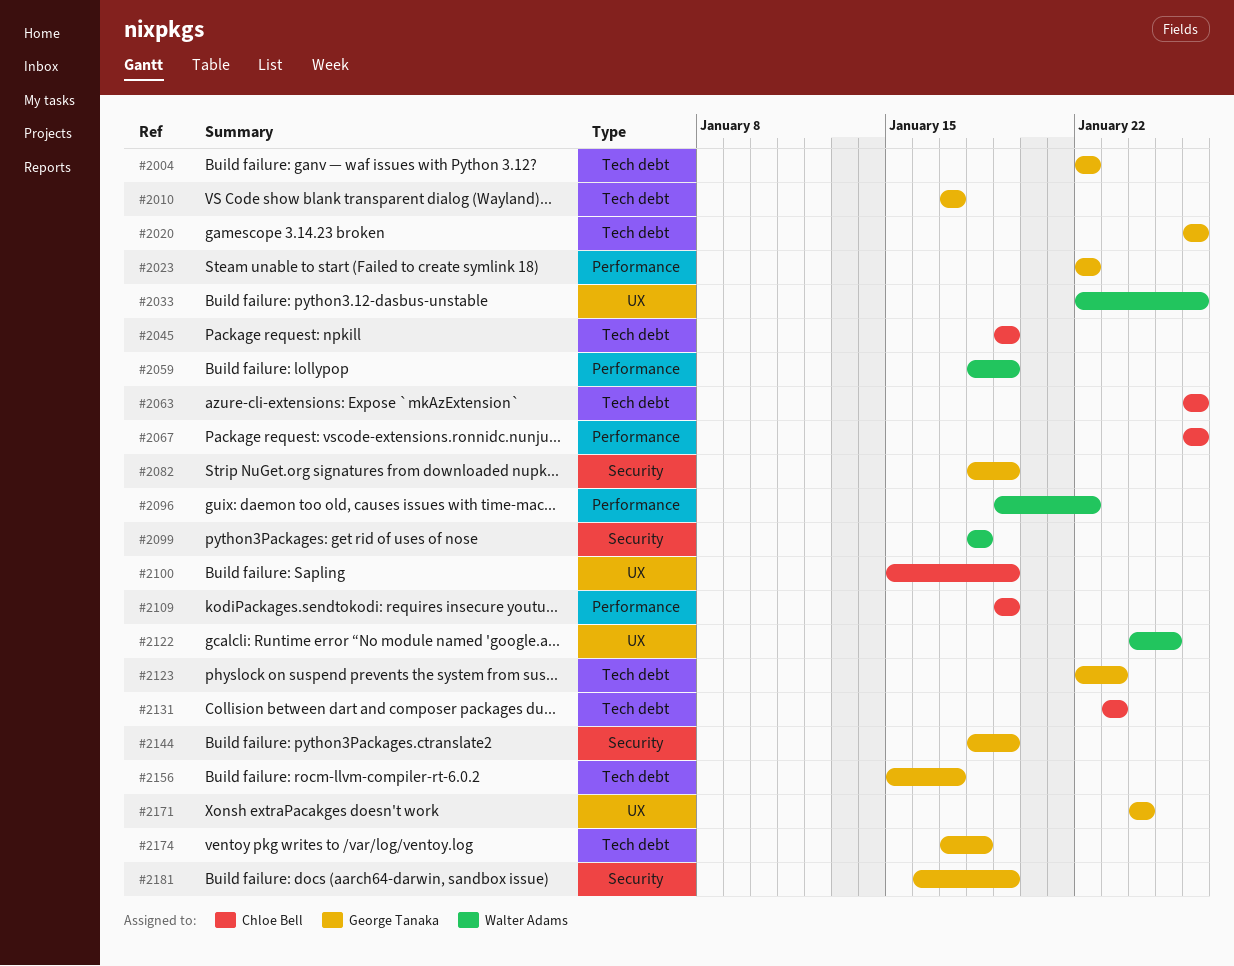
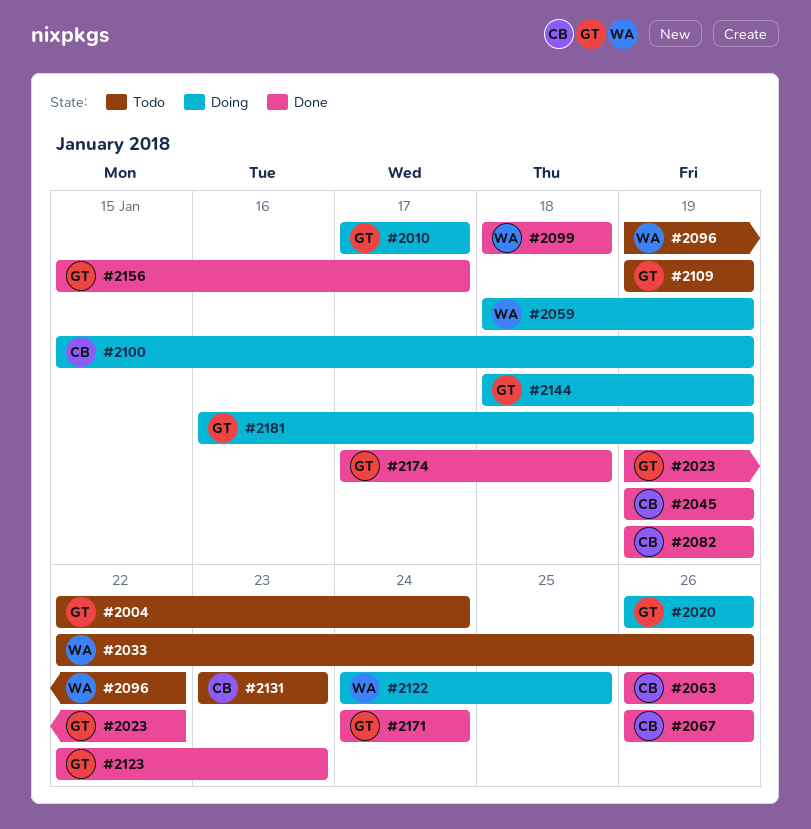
#2004, due: Jan 22 -> Jan 24
#2023, start: Jan 22 -> Jan 19
#2082, owner: George Tanaka -> Chloe Bell
#2082, start: Jan 18 -> Jan 19
#2109, owner: Chloe Bell -> George Tanaka

